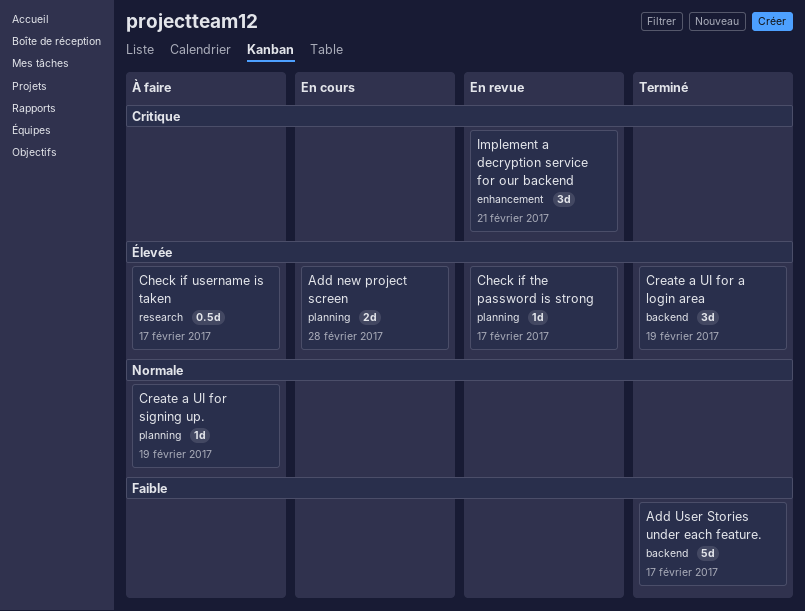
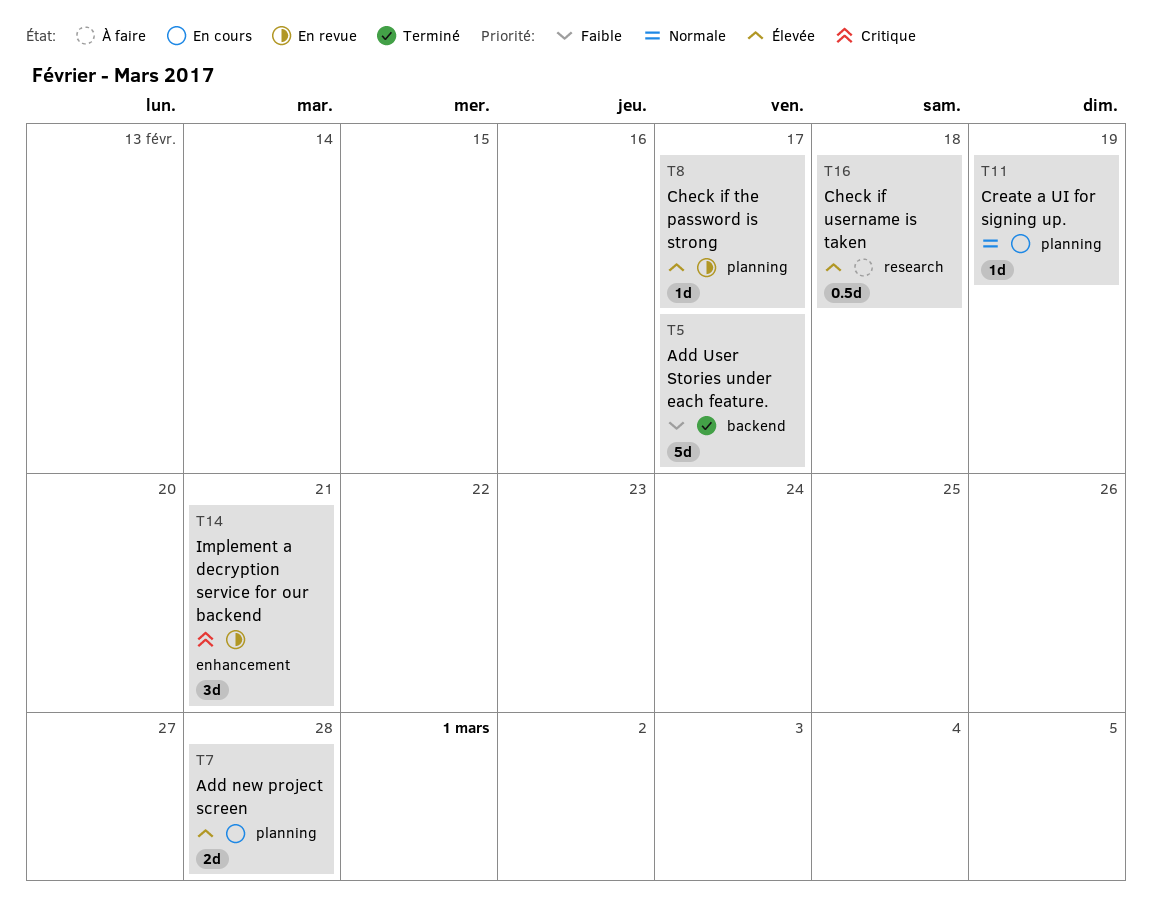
Check if username is taken, due: Feb 17 -> Feb 18
Create a UI for a login area: present -> none
Create a UI for signing up., status: À faire -> En cours

